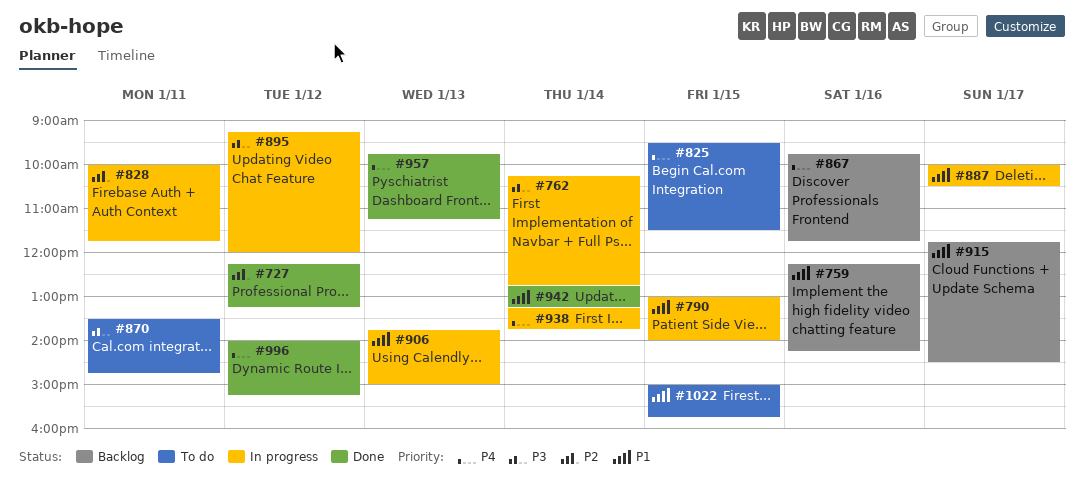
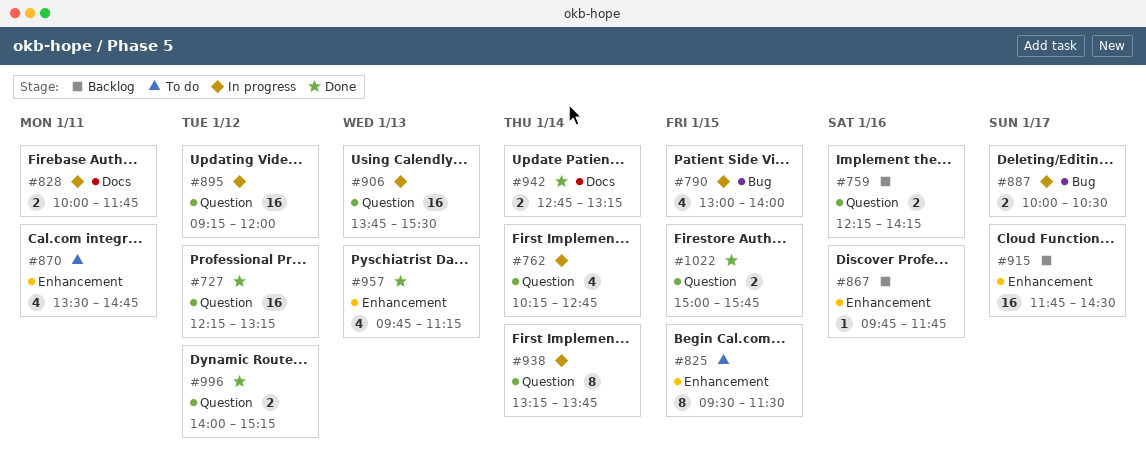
#906, ends: 15:00 -> 15:30
#1022, status: To do -> Done

